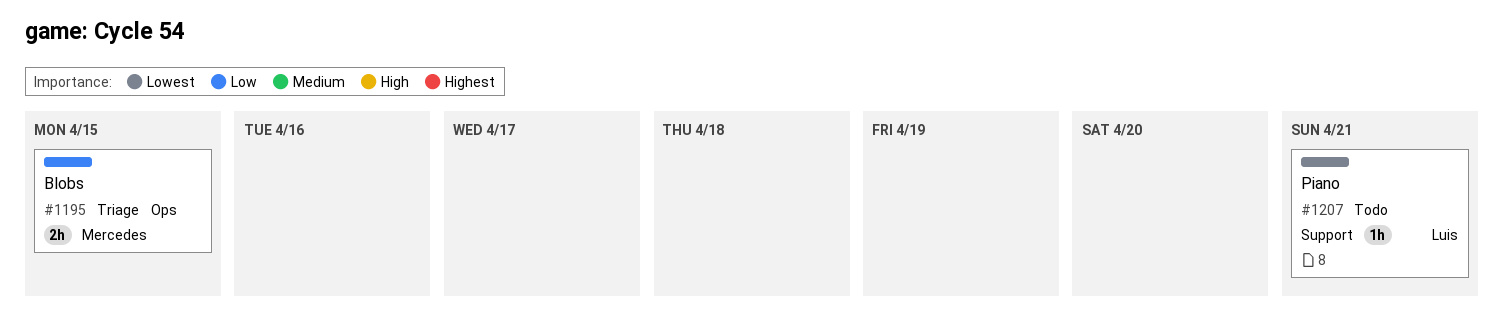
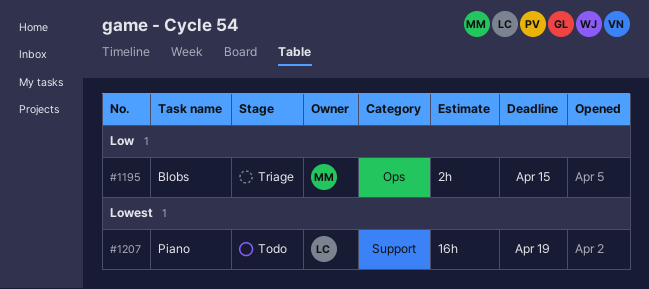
#1207, estimate: 1h -> 16h
#1207, due: Apr 21 -> Apr 19

